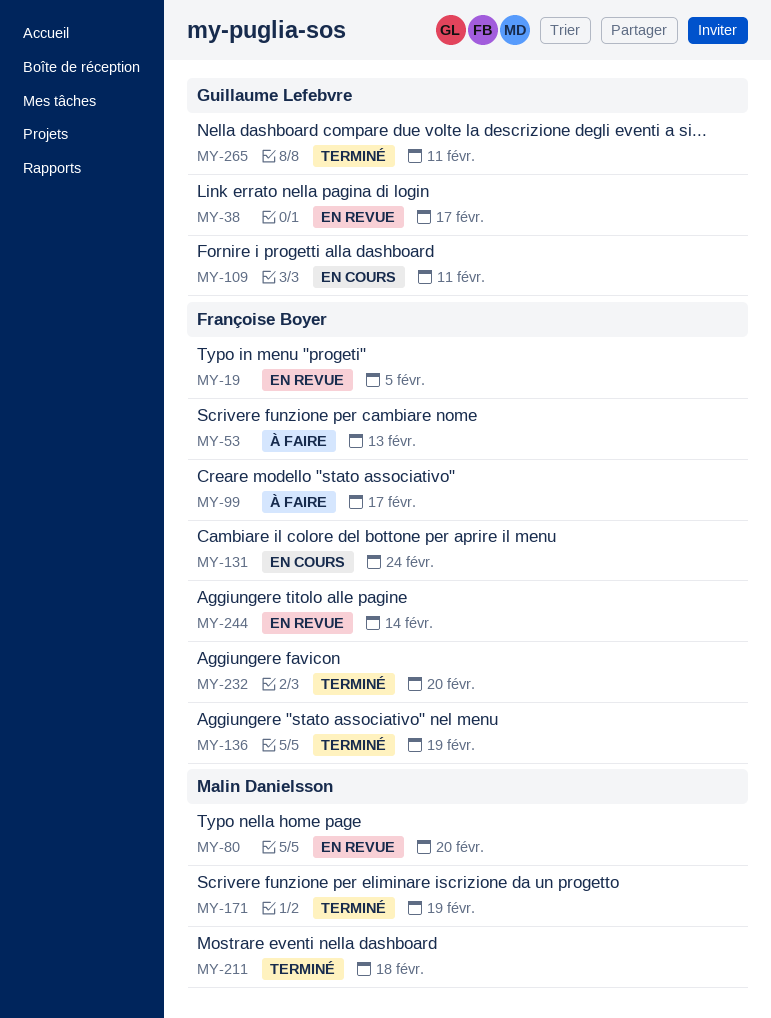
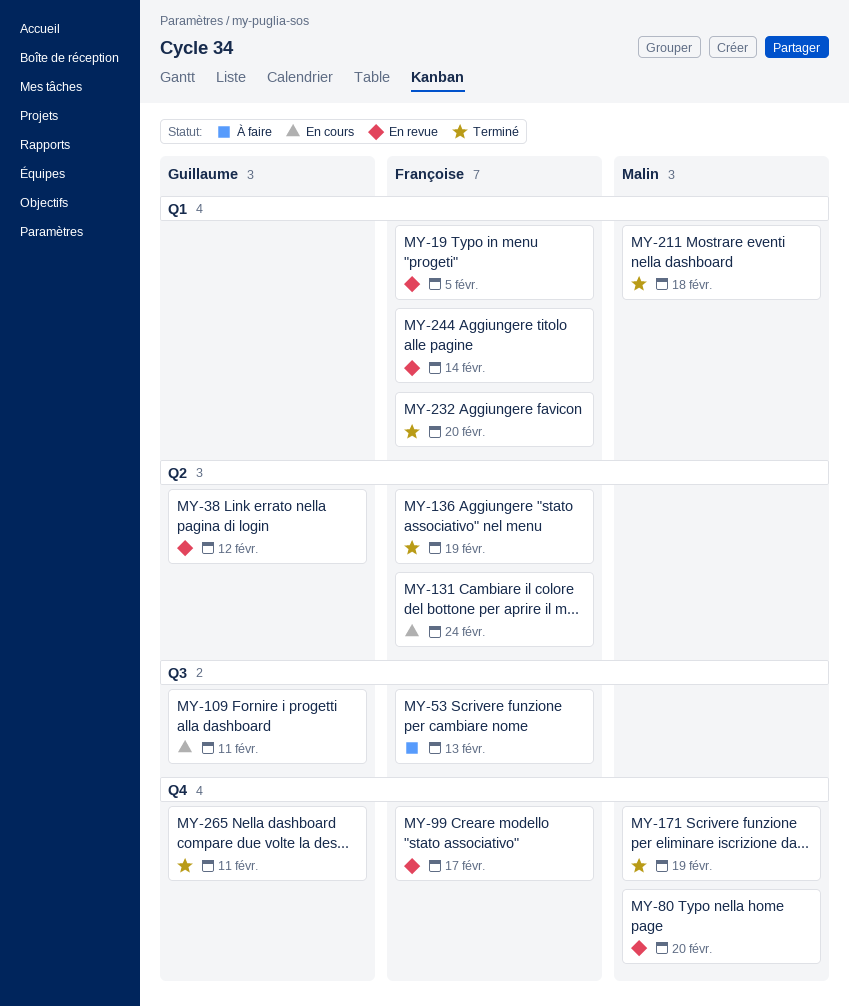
MY-38, due: Feb 17 -> Feb 12
MY-99, status: À faire -> En revue

